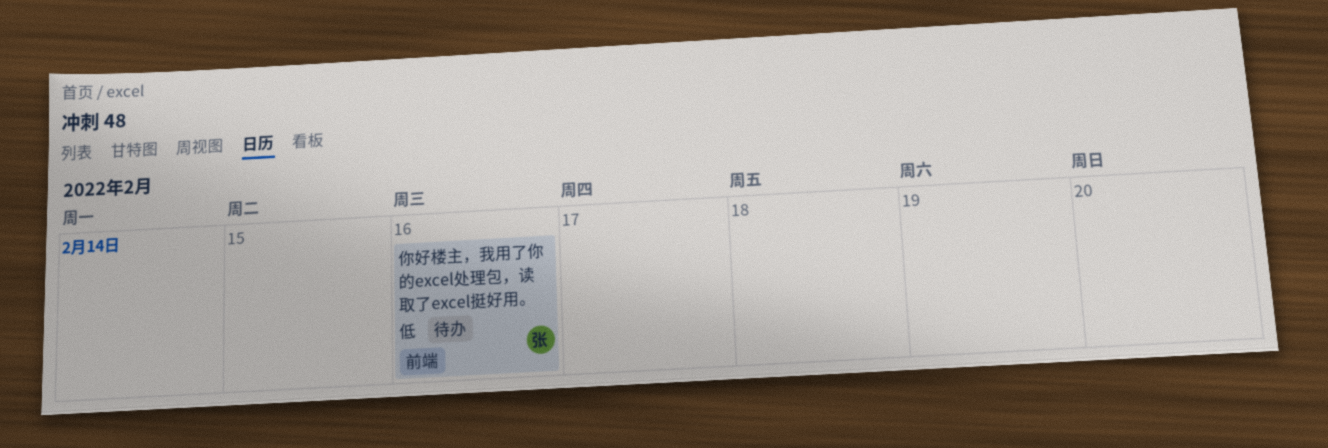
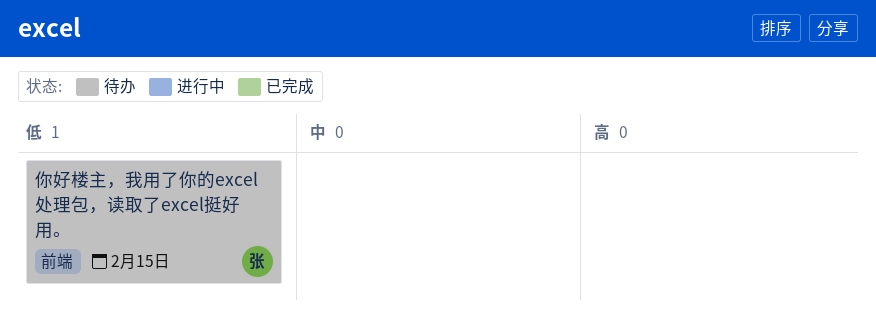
你好楼主，我用了你的excel处理包，读取了excel挺好用。, due: Feb 16 -> Feb 15

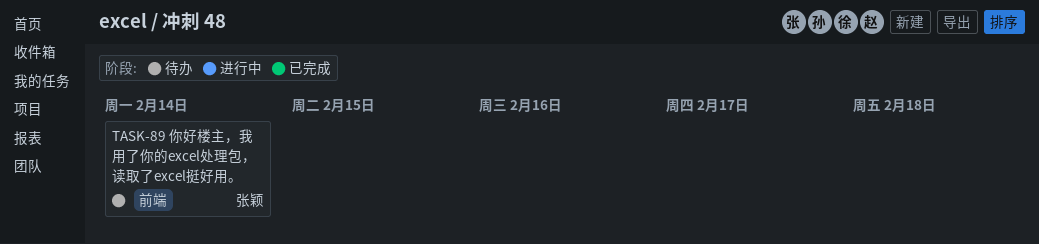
你好楼主，我用了你的excel处理包，读取了excel挺好用。, due: Feb 15 -> Feb 14

